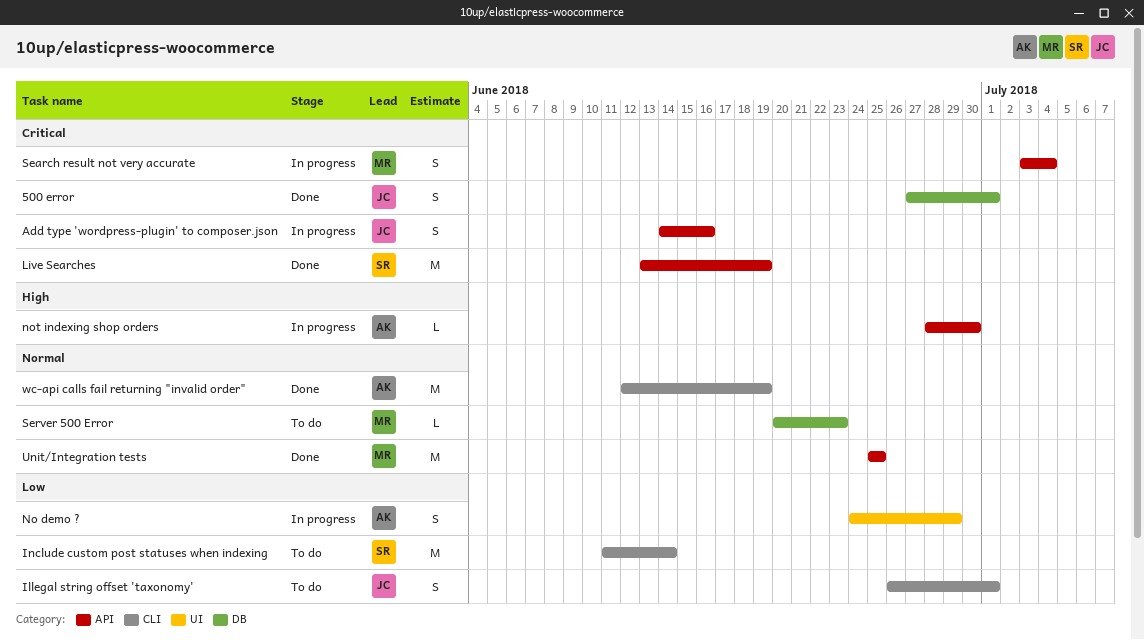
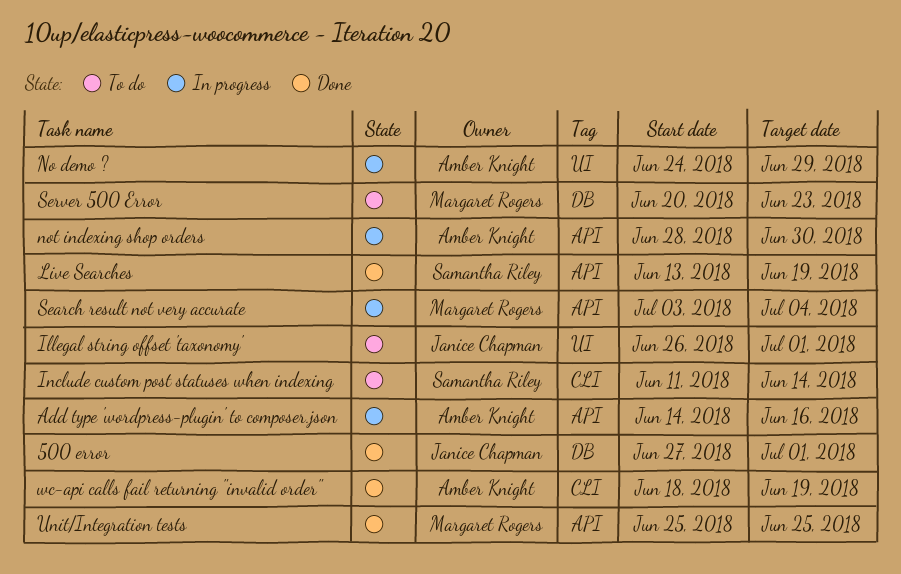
Add type 'wordpress-plugin' to composer.json, owner: Janice Chapman -> Amber Knight
Illegal string offset 'taxonomy', label: CLI -> UI
wc-api calls fail returning "invalid order", start: Jun 12 -> Jun 18

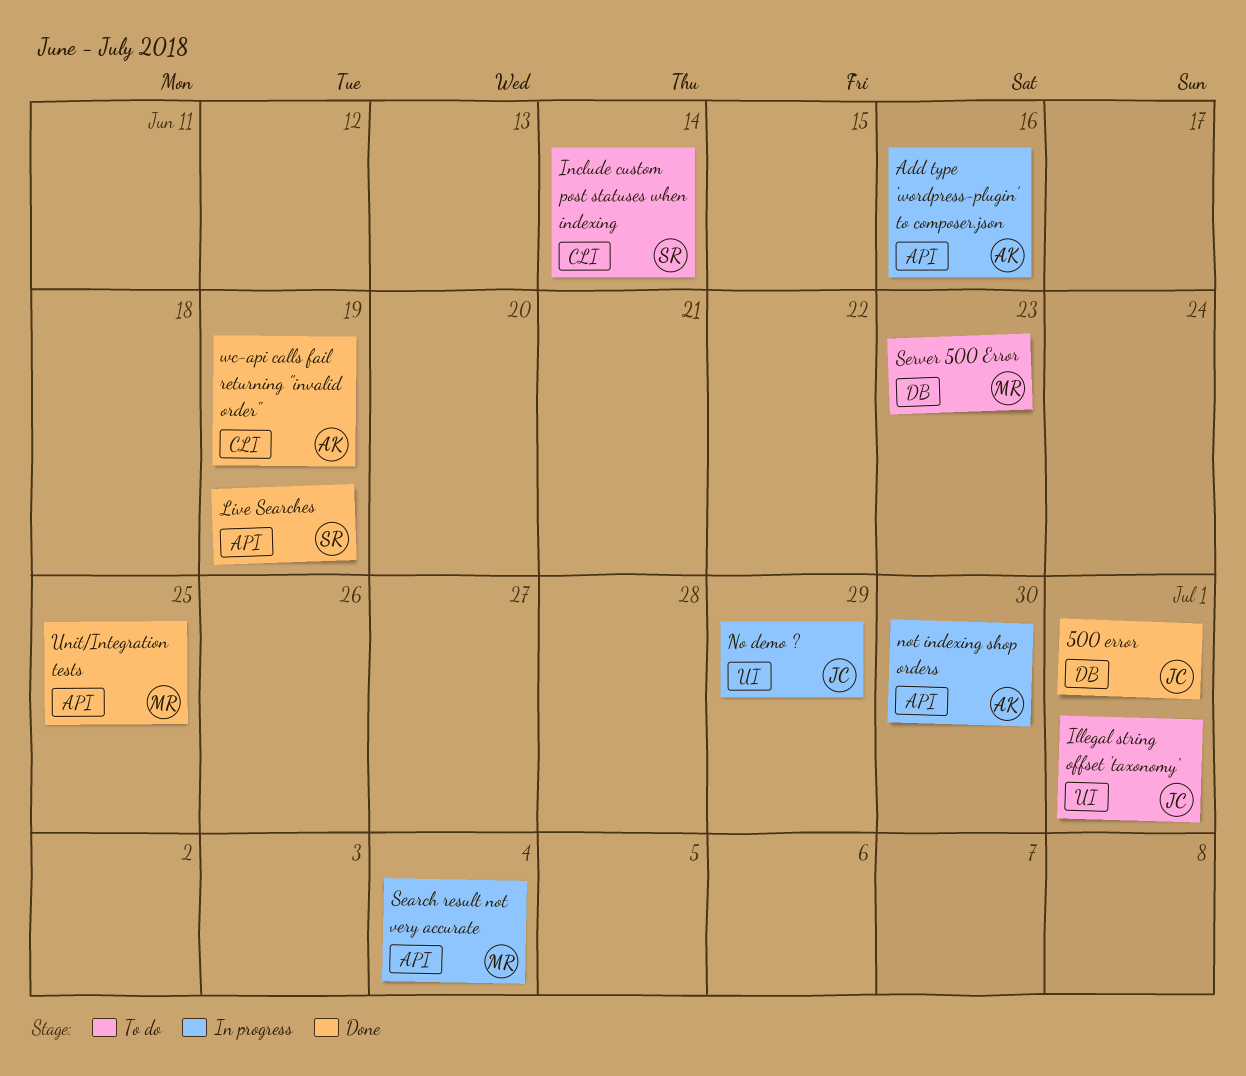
No demo ?, owner: Amber Knight -> Janice Chapman

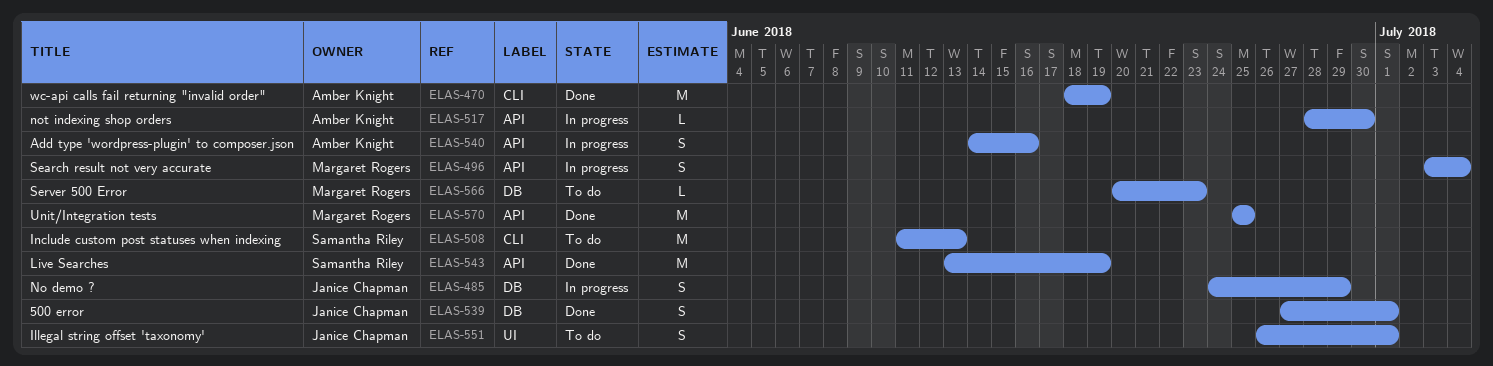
Include custom post statuses when indexing, due: Jun 14 -> Jun 13
No demo ?, label: UI -> DB

